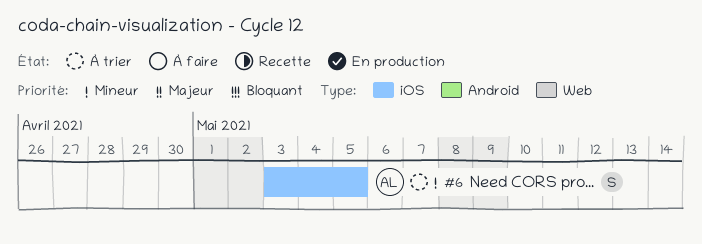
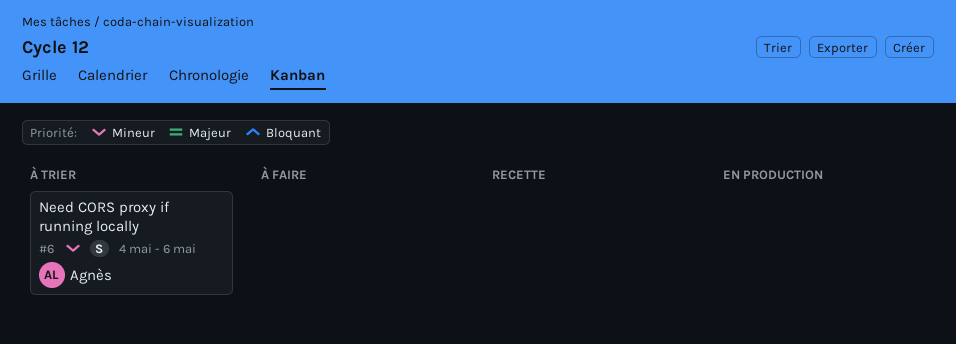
#6, start: May 3 -> May 4
#6, due: May 5 -> May 6

